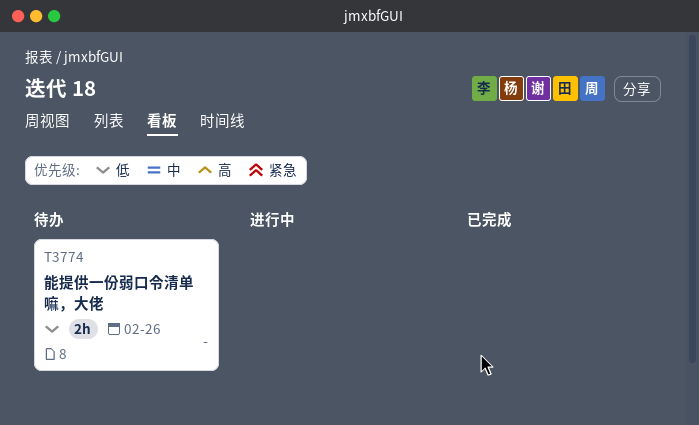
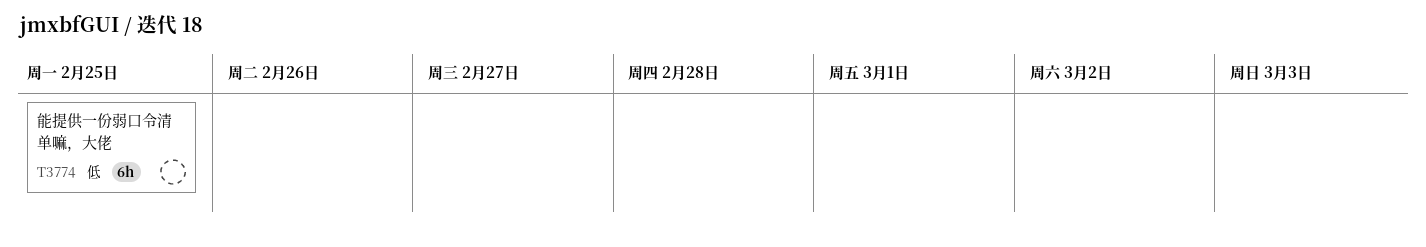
T3774, estimate: 2h -> 6h
T3774, due: Feb 26 -> Feb 25

